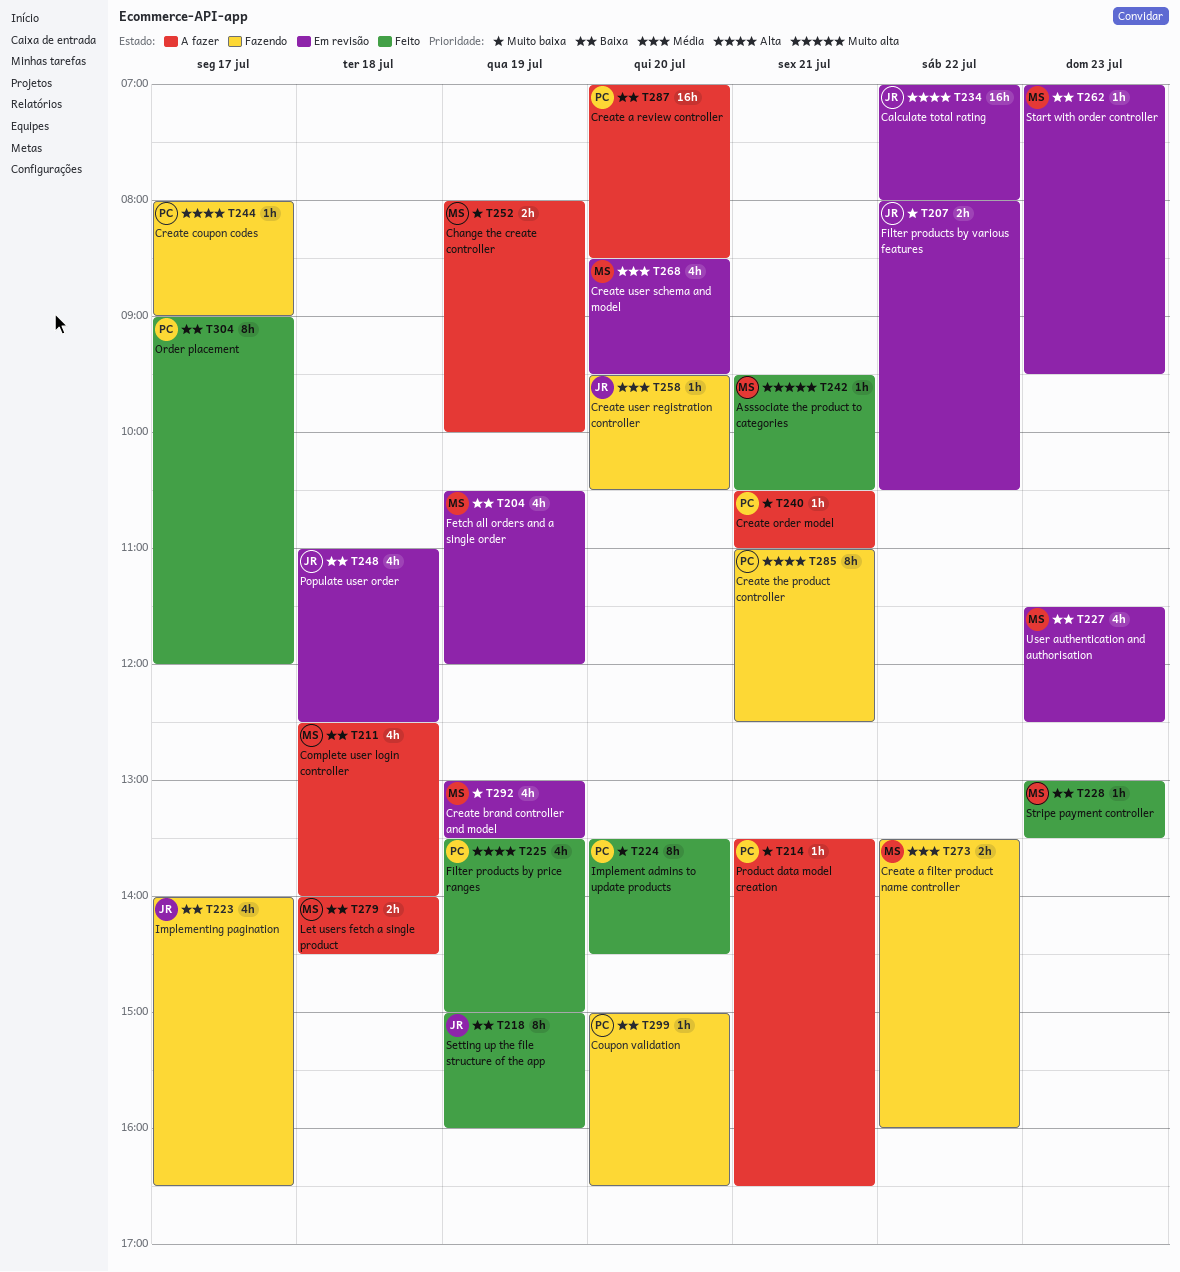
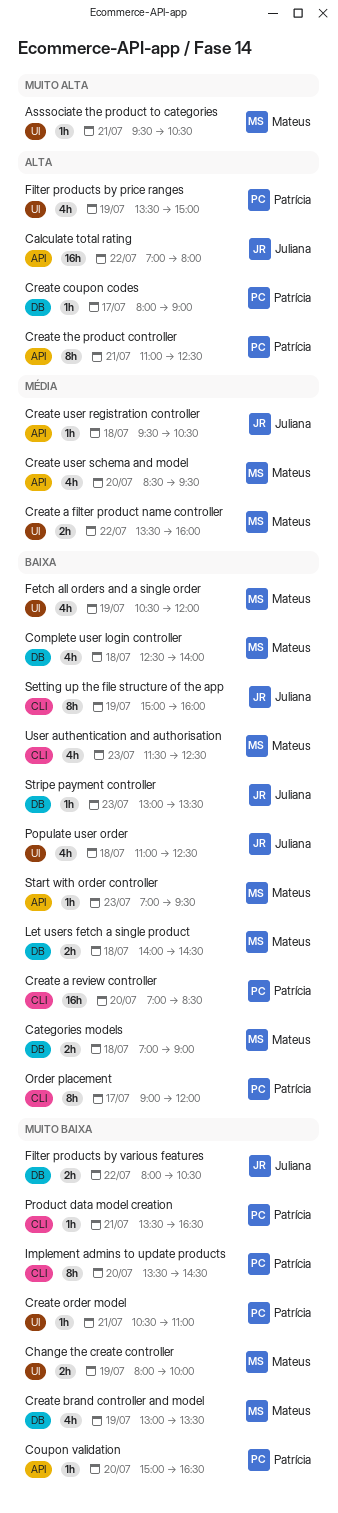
Categories models: none -> present
Coupon validation, priority: Baixa -> Muito baixa
Create user registration controller, day: Jul 20 -> Jul 18
Implementing pagination: present -> none
Stripe payment controller, owner: Mateus -> Juliana

